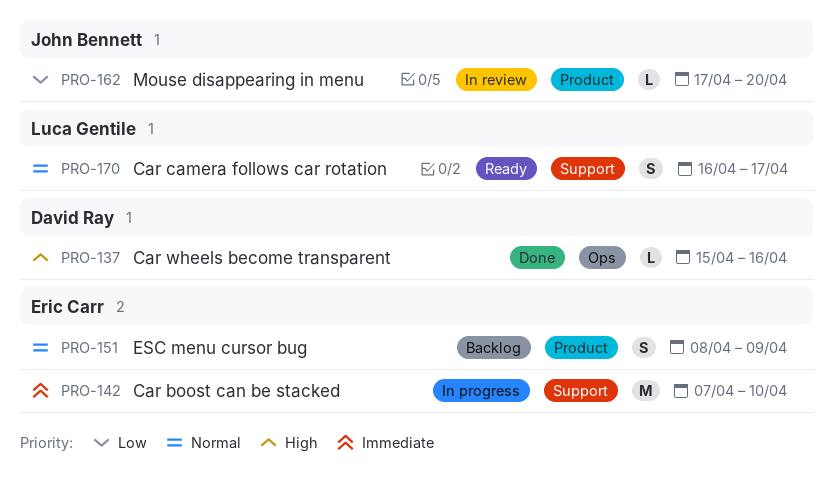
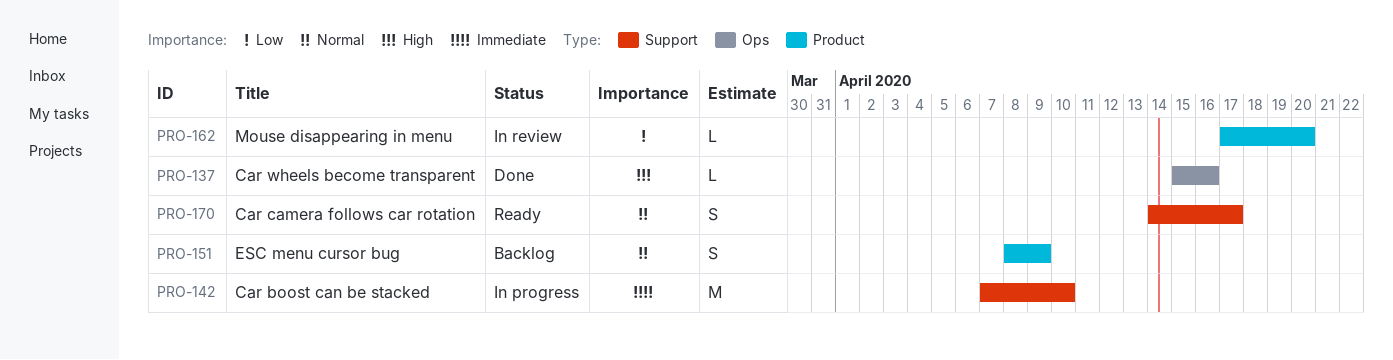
PRO-170, start: Apr 16 -> Apr 14

